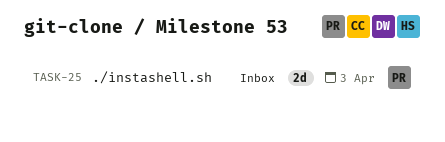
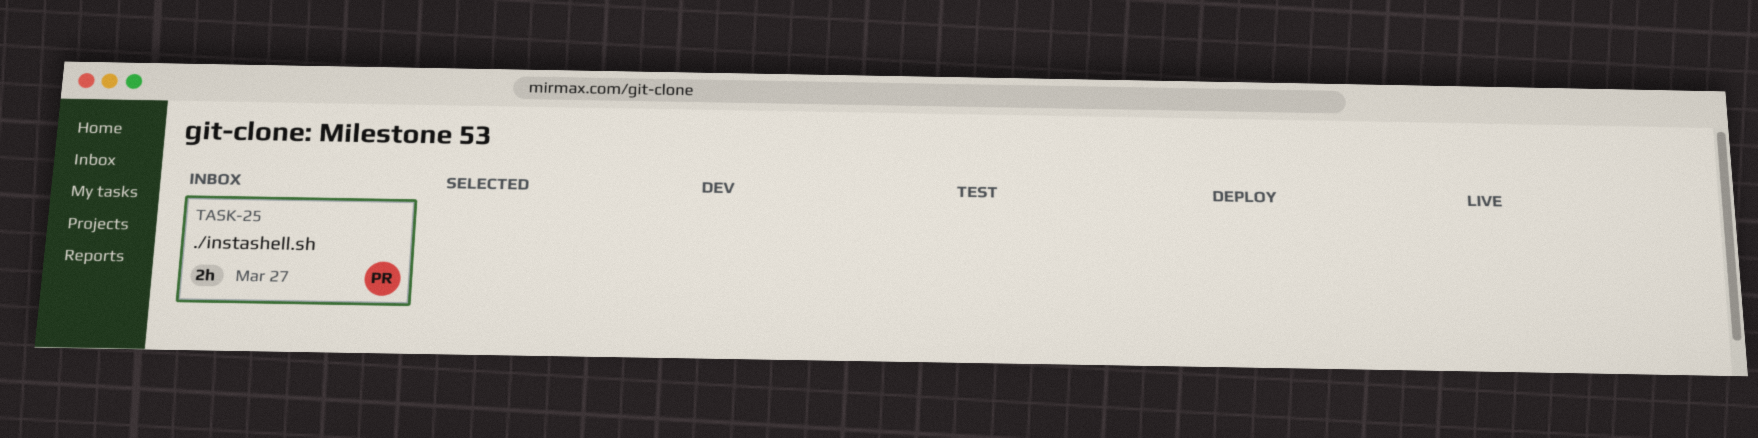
TASK-25, estimate: 2d -> 2h
TASK-25, due: Apr 3 -> Mar 27

